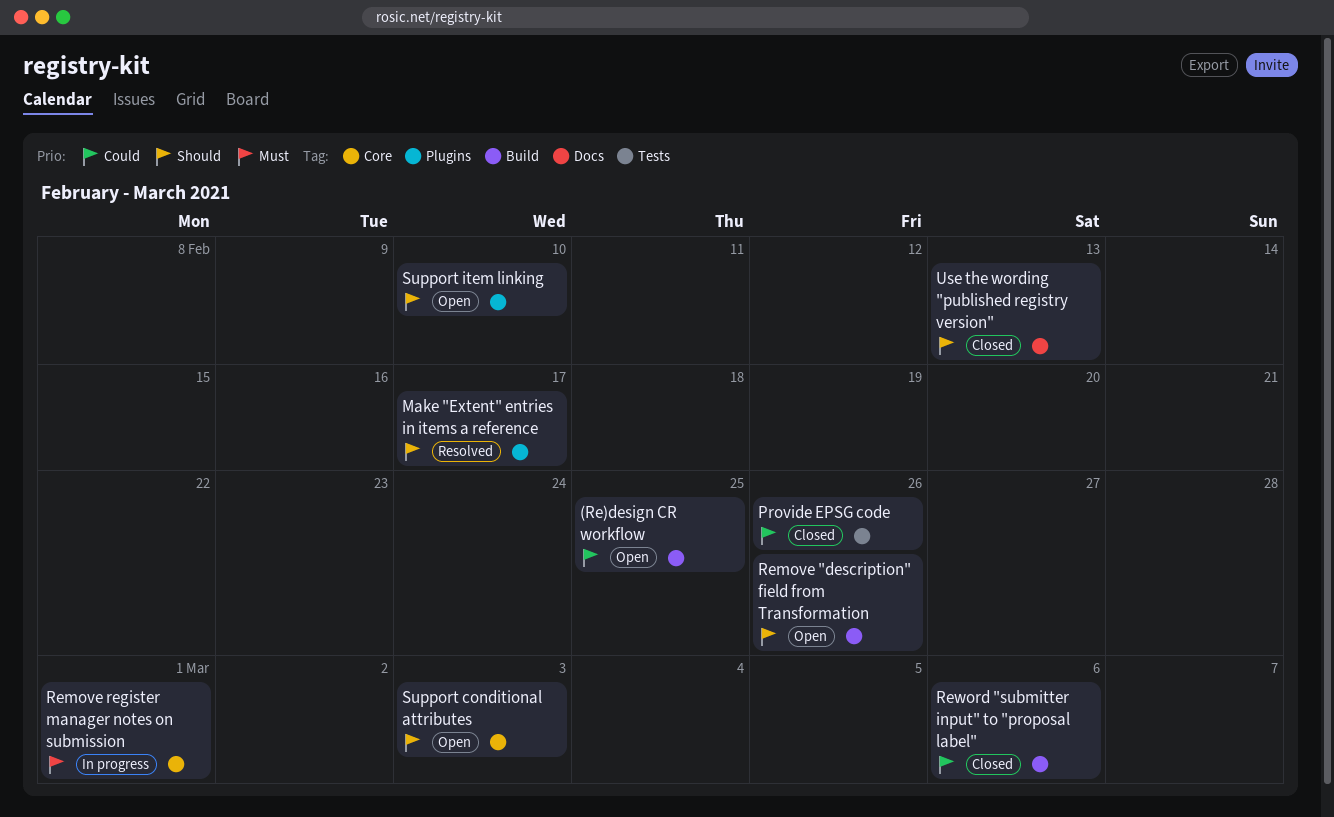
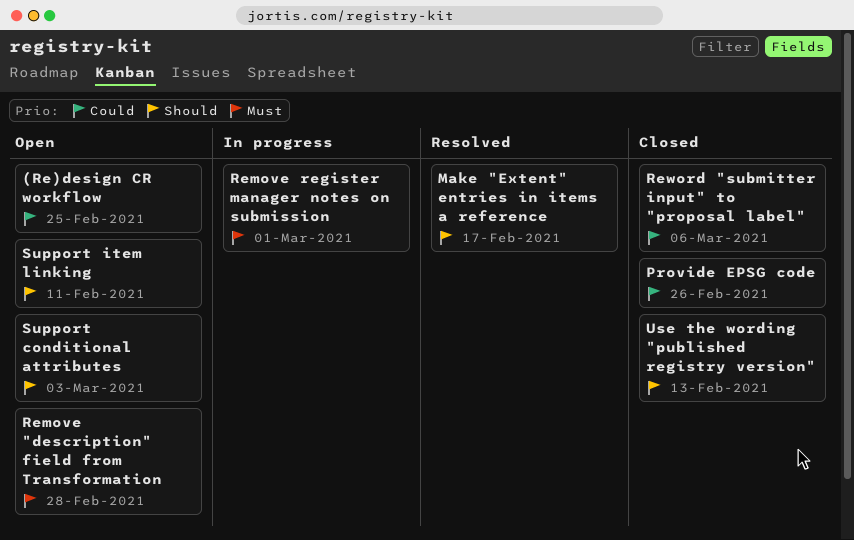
Remove "description" field from Transformation, priority: Should -> Must
Remove "description" field from Transformation, due: Feb 26 -> Feb 28
Support item linking, due: Feb 10 -> Feb 11

